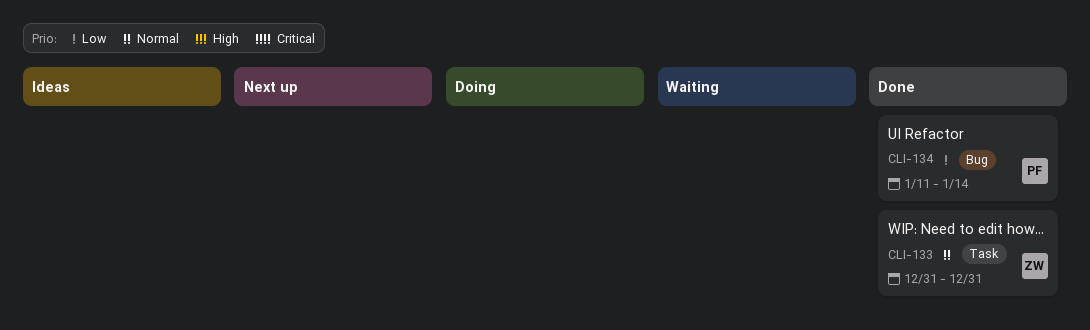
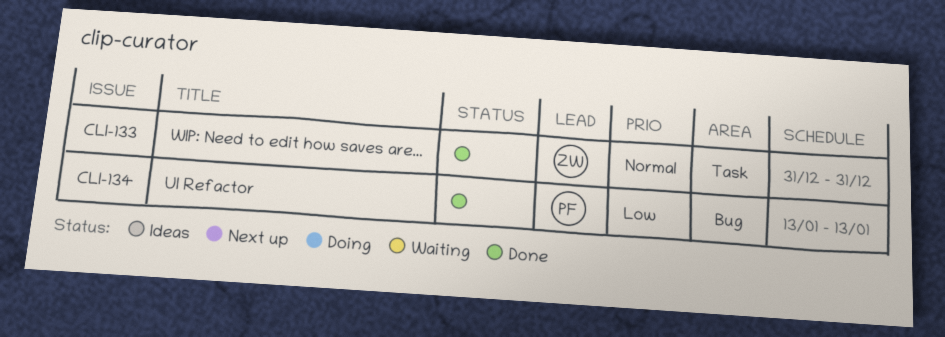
CLI-134, start: Jan 11 -> Jan 13
CLI-134, due: Jan 14 -> Jan 13

